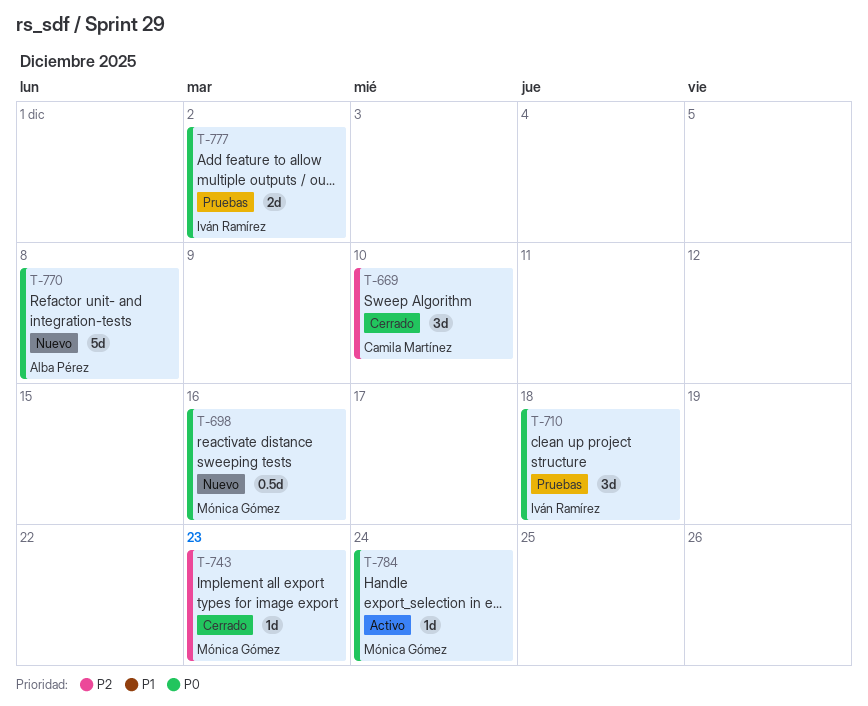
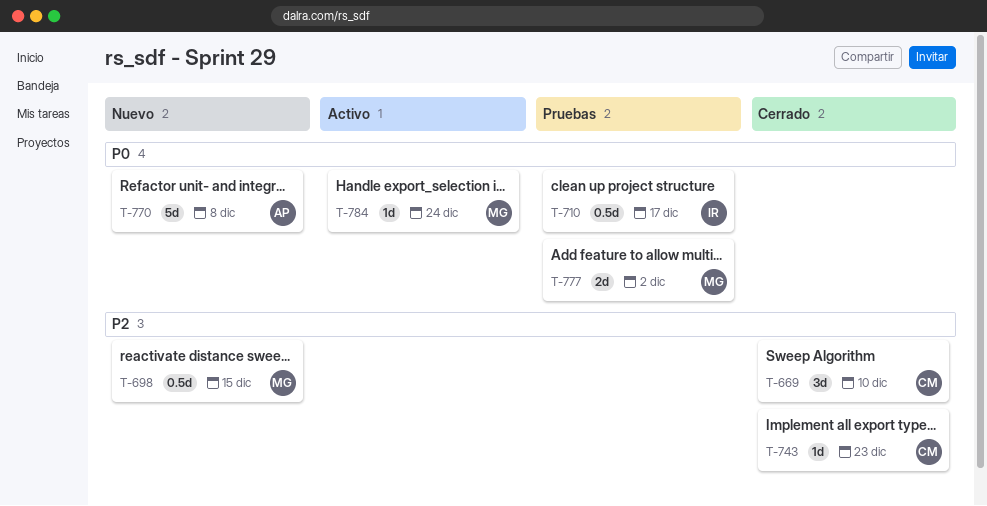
T-698, priority: P0 -> P2
T-698, due: Dec 16 -> Dec 15
T-710, estimate: 3d -> 0.5d
T-710, due: Dec 18 -> Dec 17
T-743, owner: Mónica Gómez -> Camila Martínez
T-777, owner: Iván Ramírez -> Mónica Gómez

